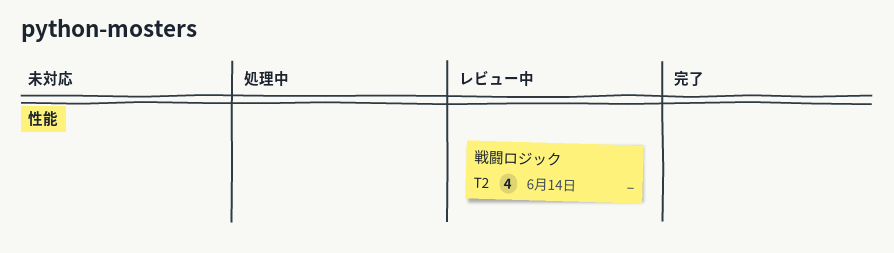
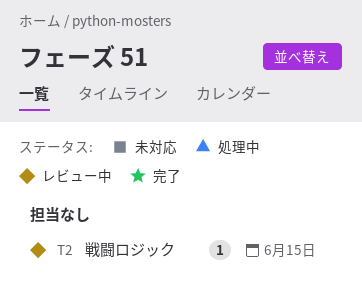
T2, estimate: 4 -> 1
T2, due: Jun 14 -> Jun 15

